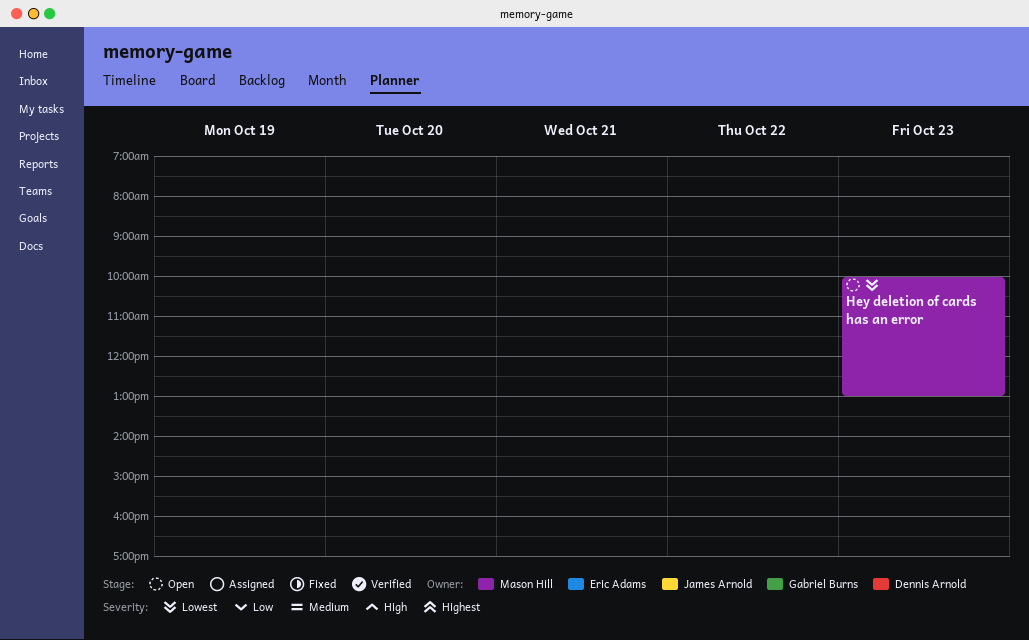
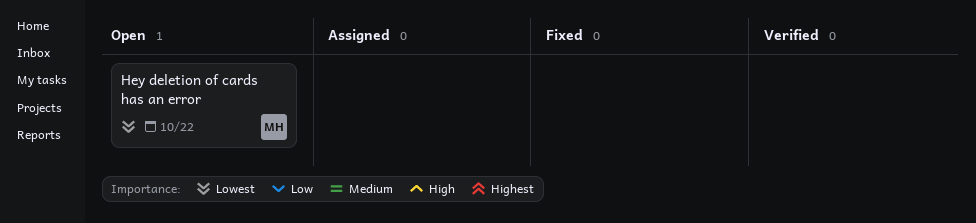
Hey deletion of cards has an error, day: Oct 23 -> Oct 22

